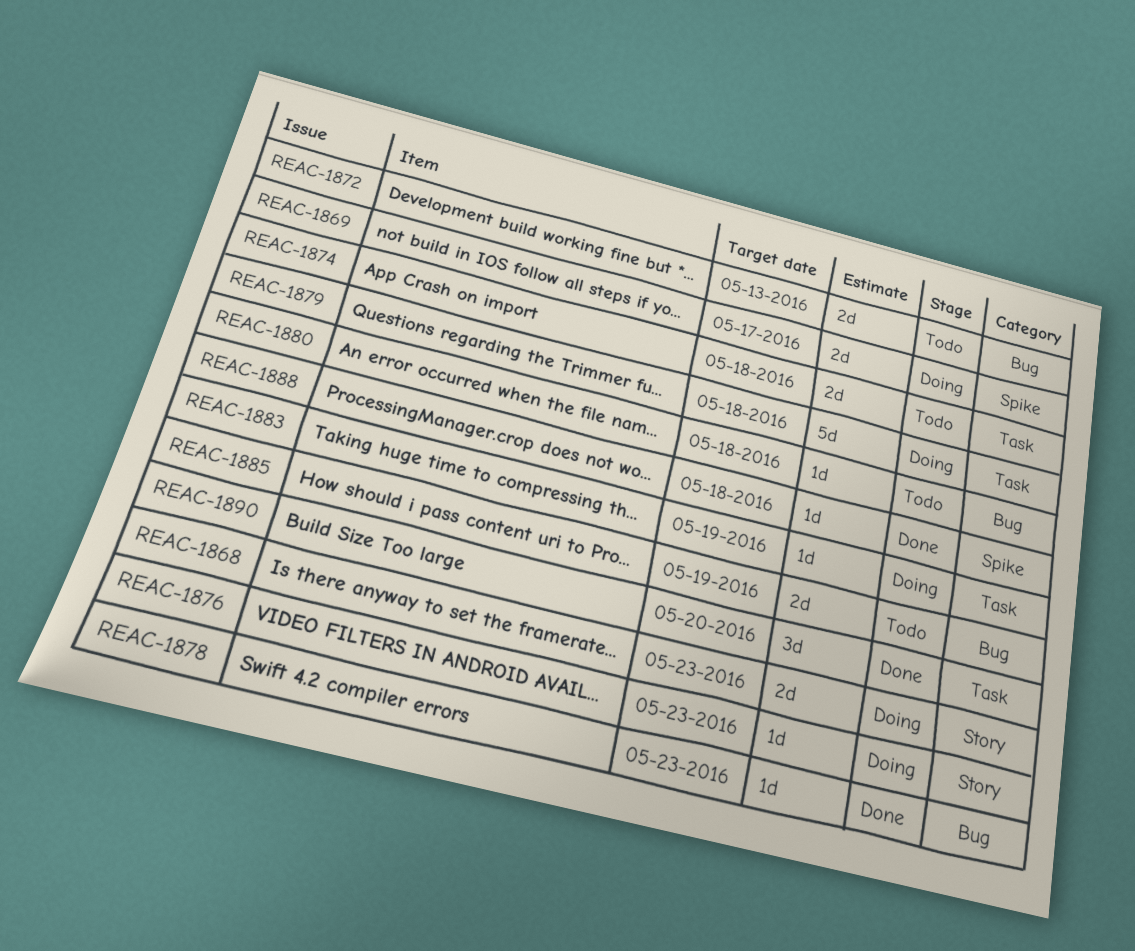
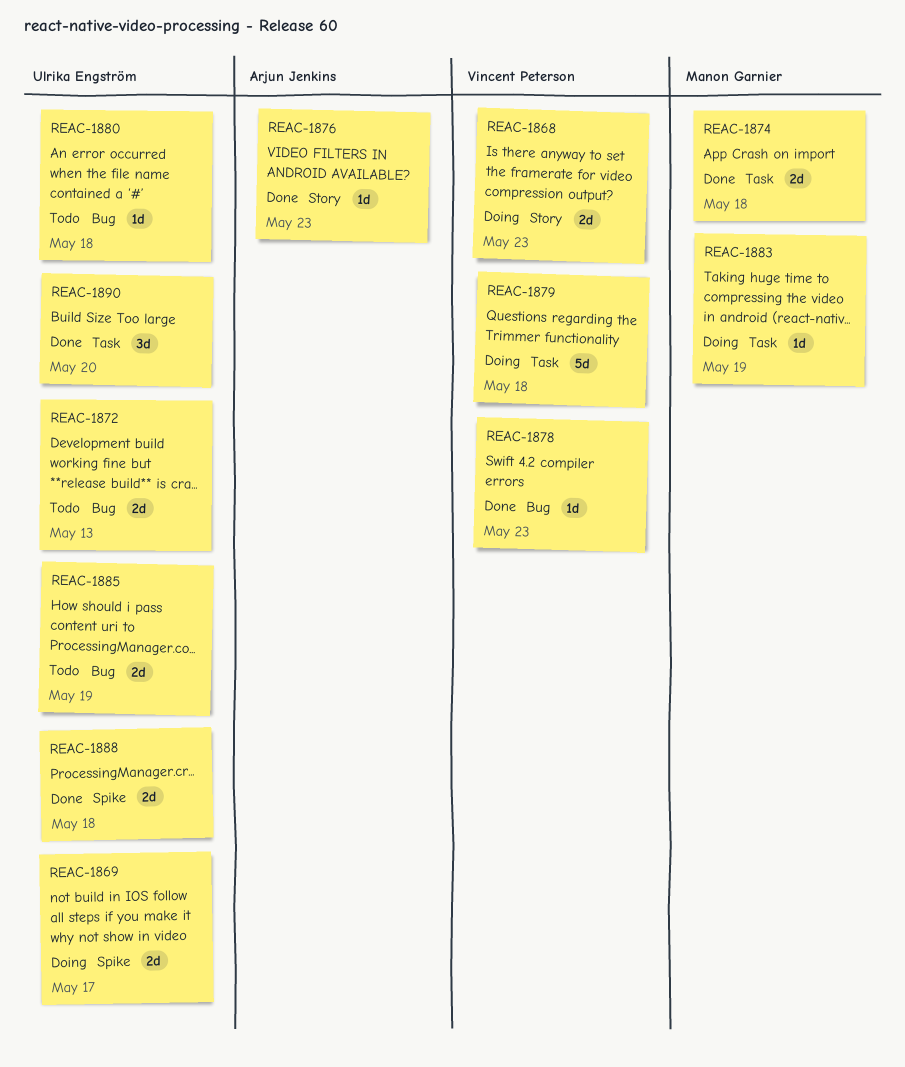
REAC-1874, status: Todo -> Done
REAC-1876, status: Doing -> Done
REAC-1888, estimate: 1d -> 2d

